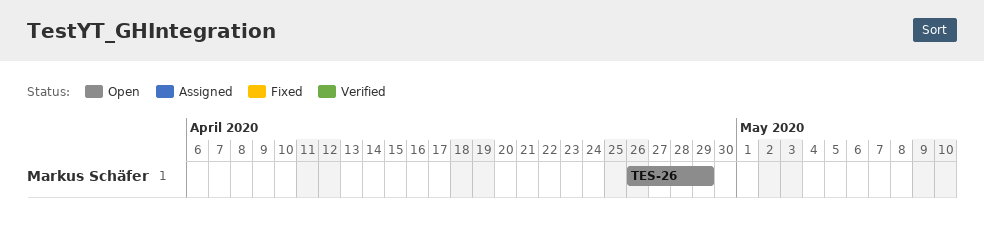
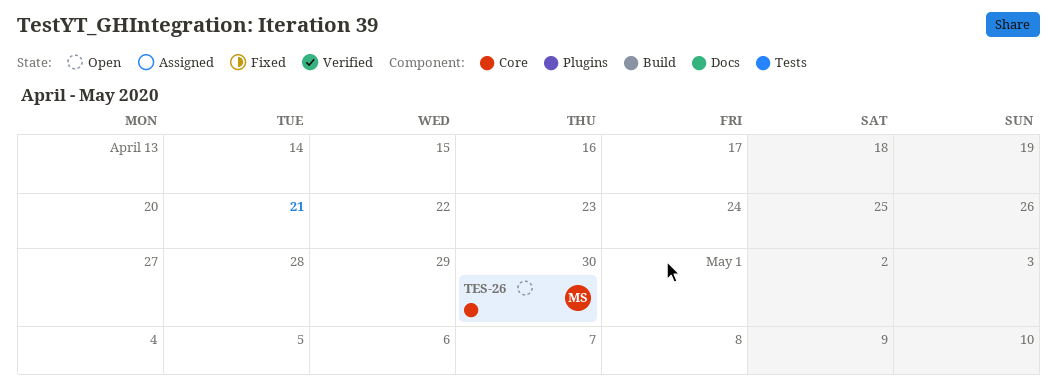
TES-26, due: Apr 29 -> Apr 30

